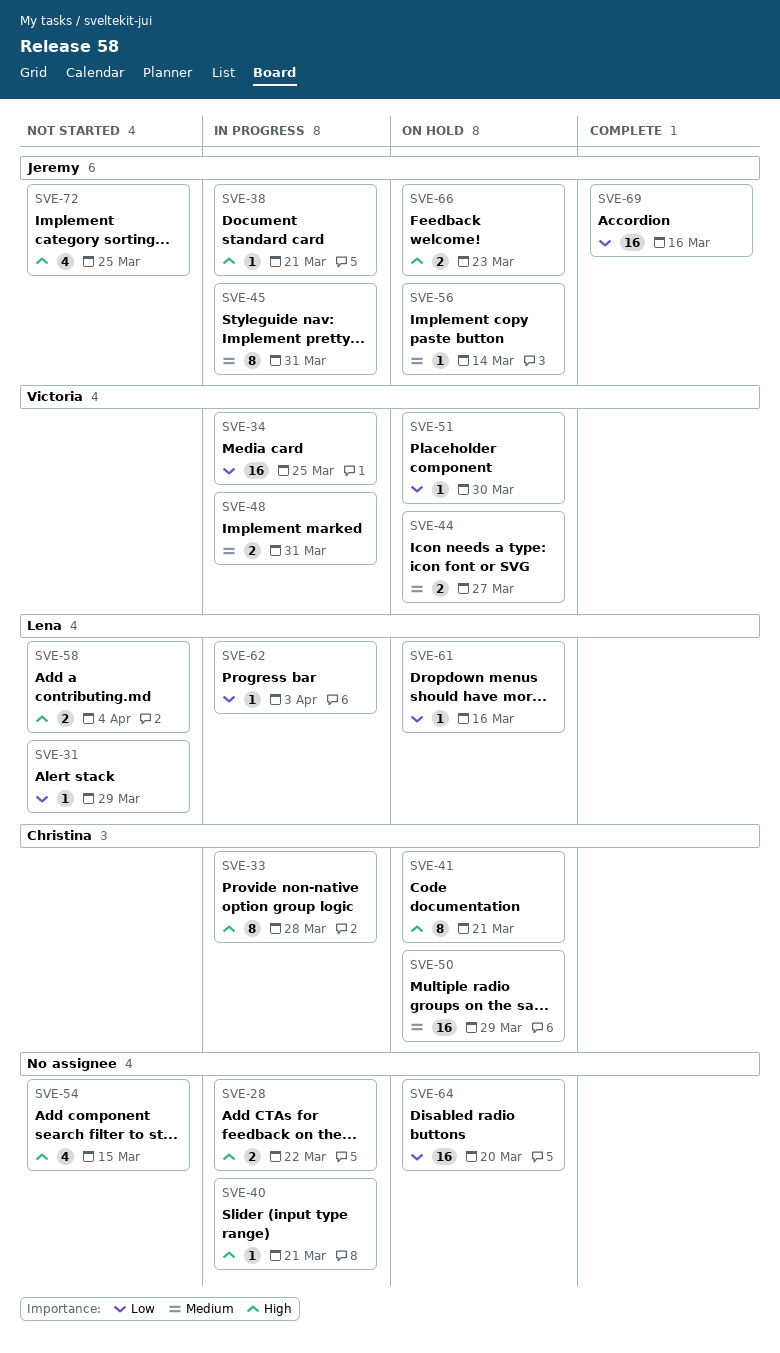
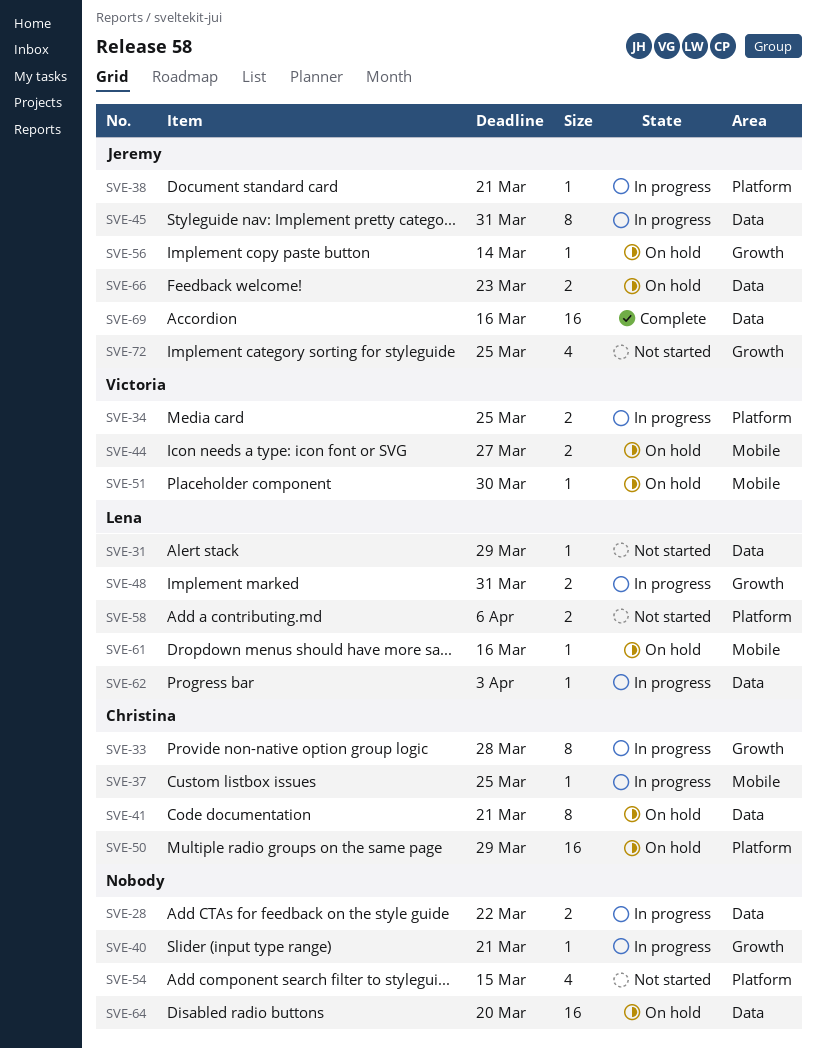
SVE-34, estimate: 16 -> 2
SVE-37: none -> present
SVE-48, owner: Victoria -> Lena
SVE-58, due: Apr 4 -> Apr 6

